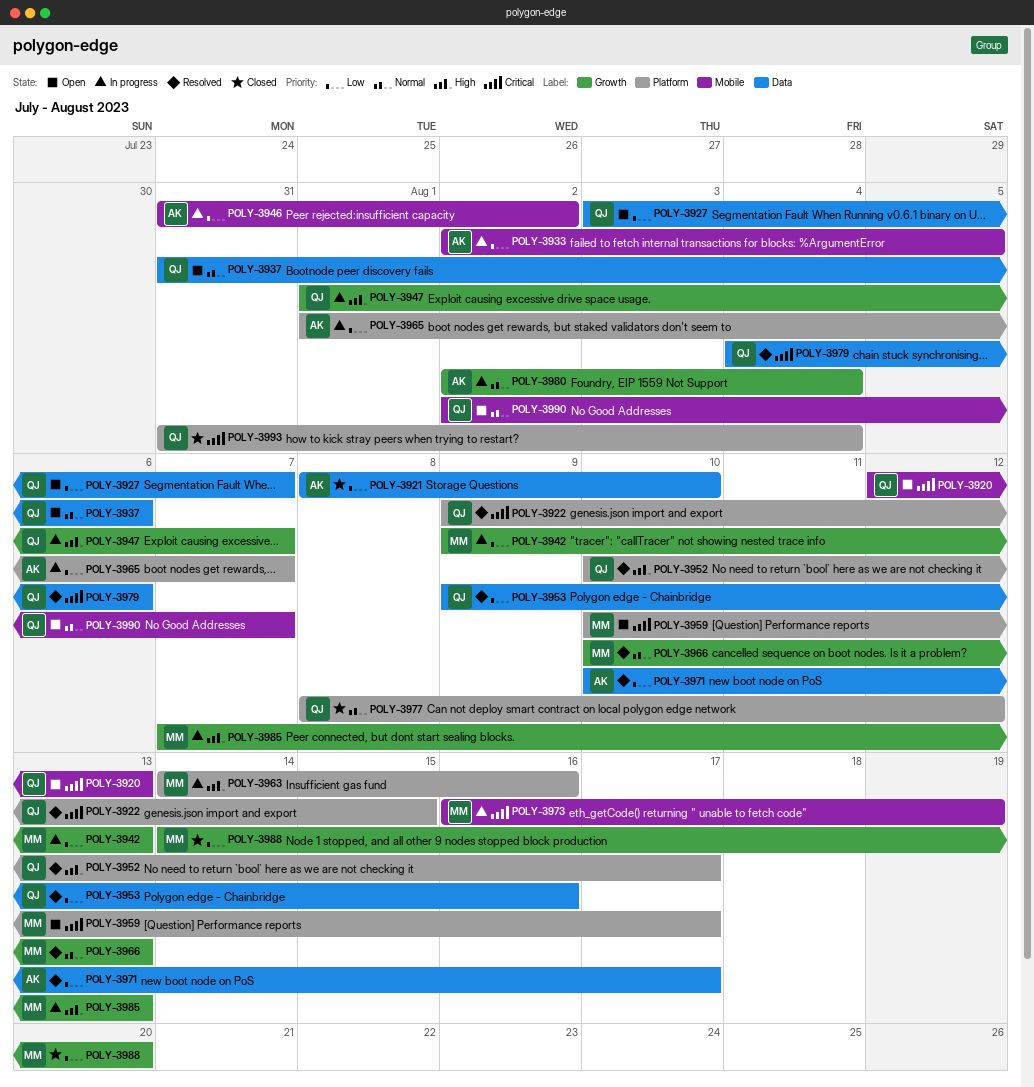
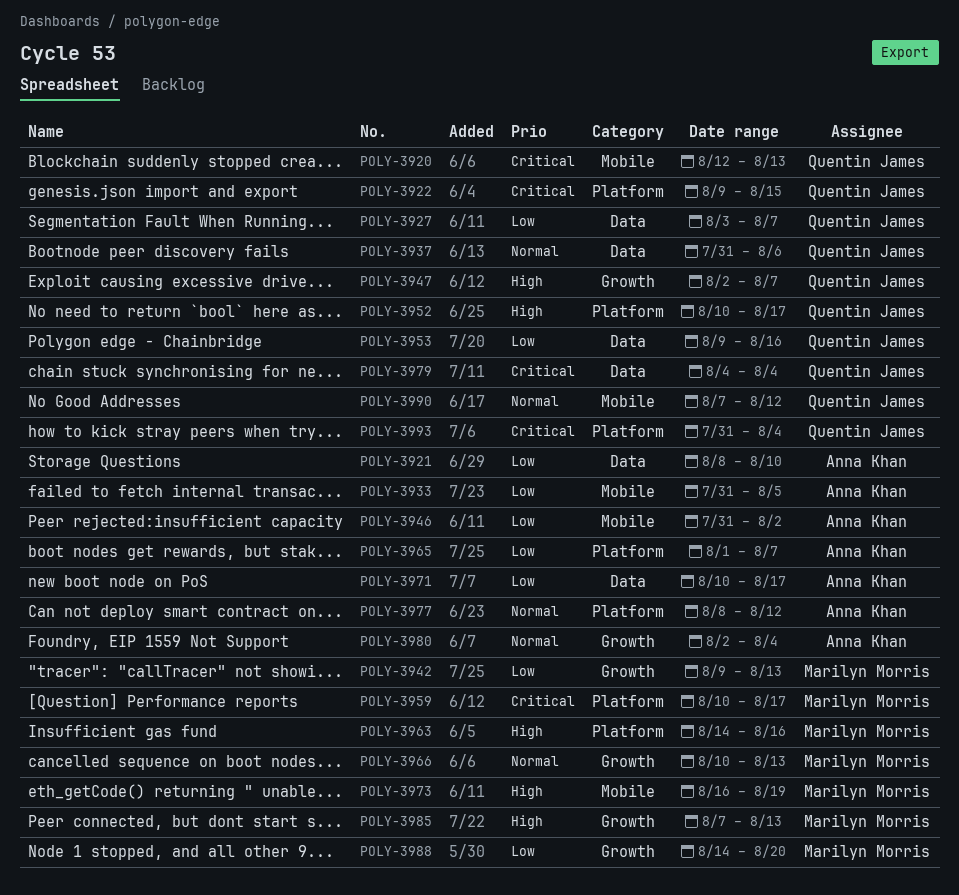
POLY-3933, start: Aug 2 -> Jul 31
POLY-3947, start: Aug 1 -> Aug 2
POLY-3973, priority: Critical -> High
POLY-3977, owner: Quentin James -> Anna Khan
POLY-3979, due: Aug 6 -> Aug 4
POLY-3990, start: Aug 2 -> Aug 7
POLY-3990, due: Aug 7 -> Aug 12

